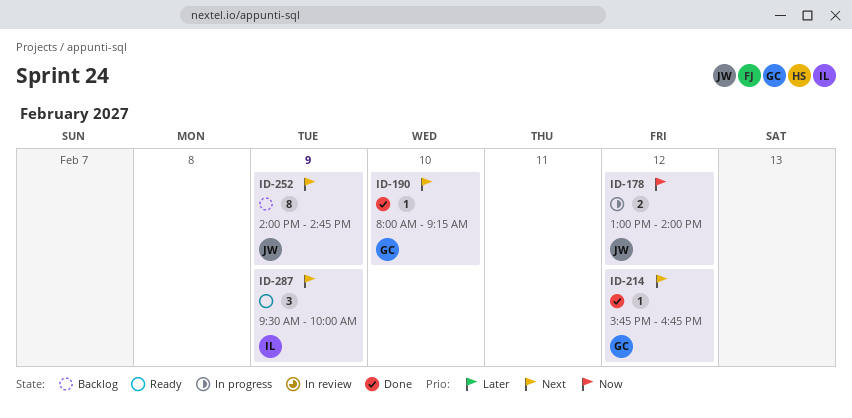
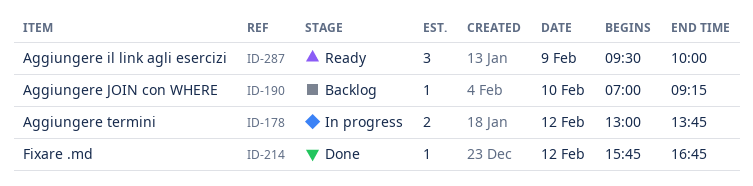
ID-178, ends: 14:00 -> 13:45
ID-190, status: Done -> Backlog
ID-190, begins: 08:00 -> 07:00
ID-252: present -> none

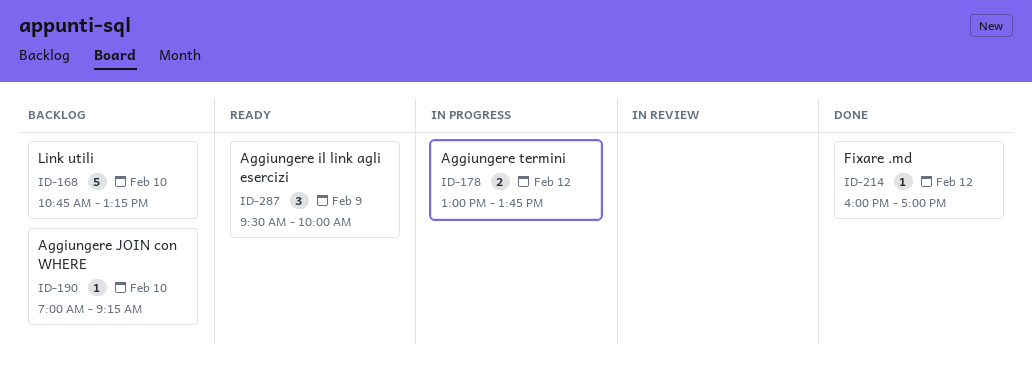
ID-168: none -> present
ID-214, begins: 15:45 -> 16:00
ID-214, ends: 16:45 -> 17:00

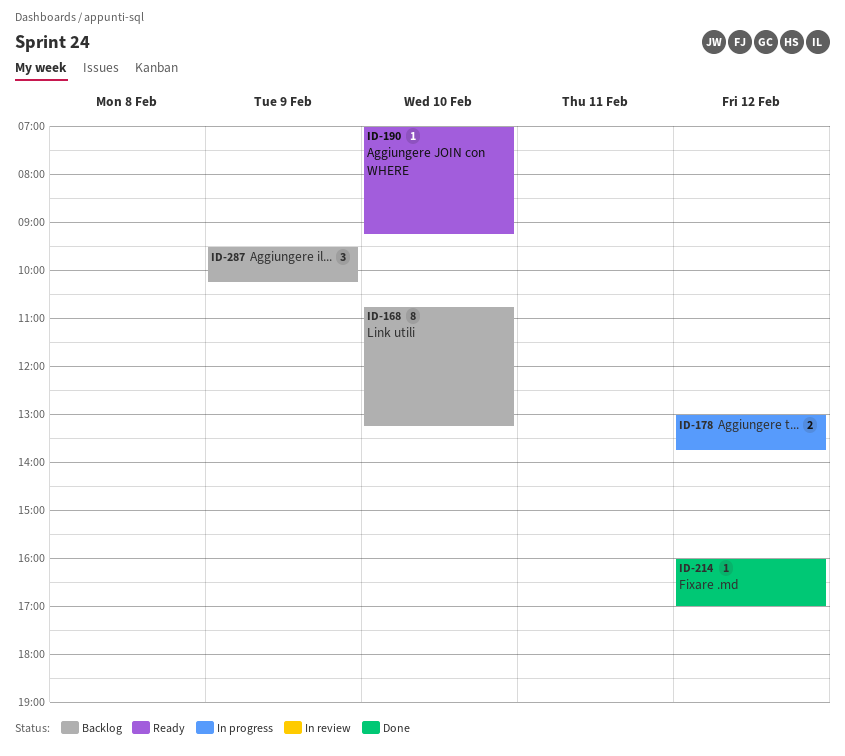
ID-168, estimate: 5 -> 8
ID-190, status: Backlog -> Ready
ID-287, status: Ready -> Backlog
ID-287, ends: 10:00 -> 10:15

